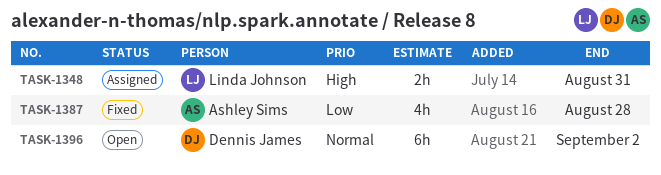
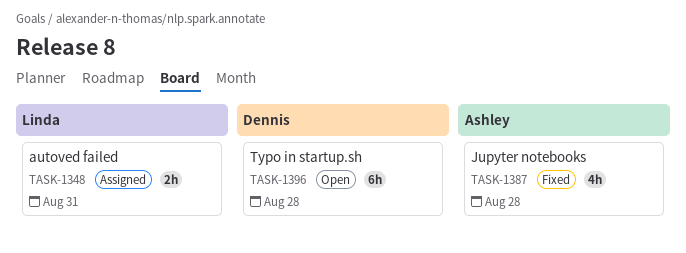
TASK-1396, due: Sep 2 -> Aug 28

